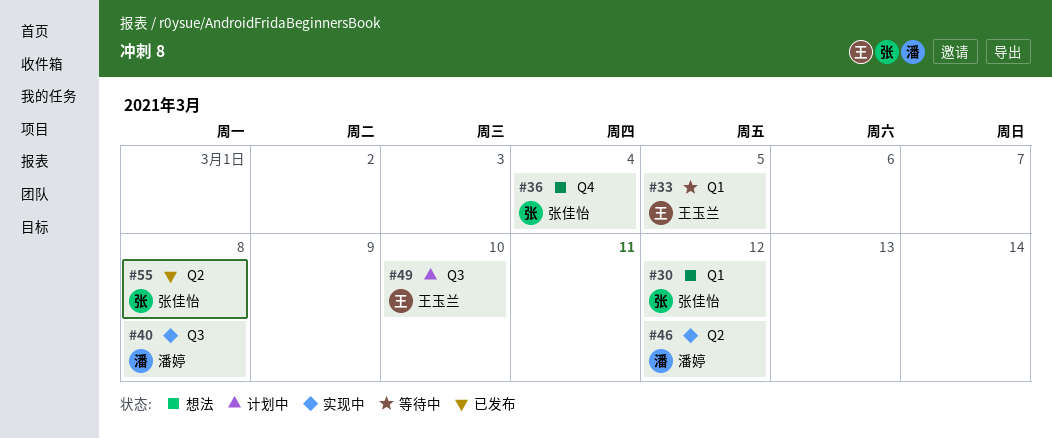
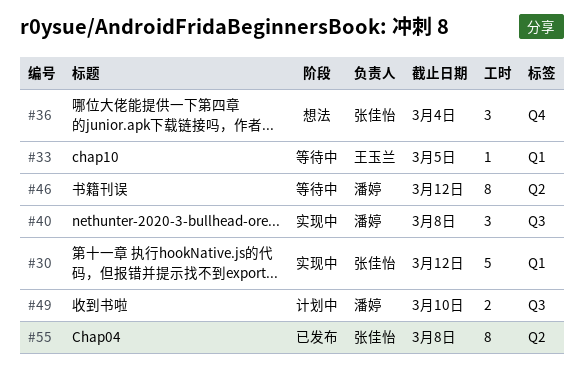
#30, status: 想法 -> 实现中
#46, status: 实现中 -> 等待中
#49, owner: 王玉兰 -> 潘婷

